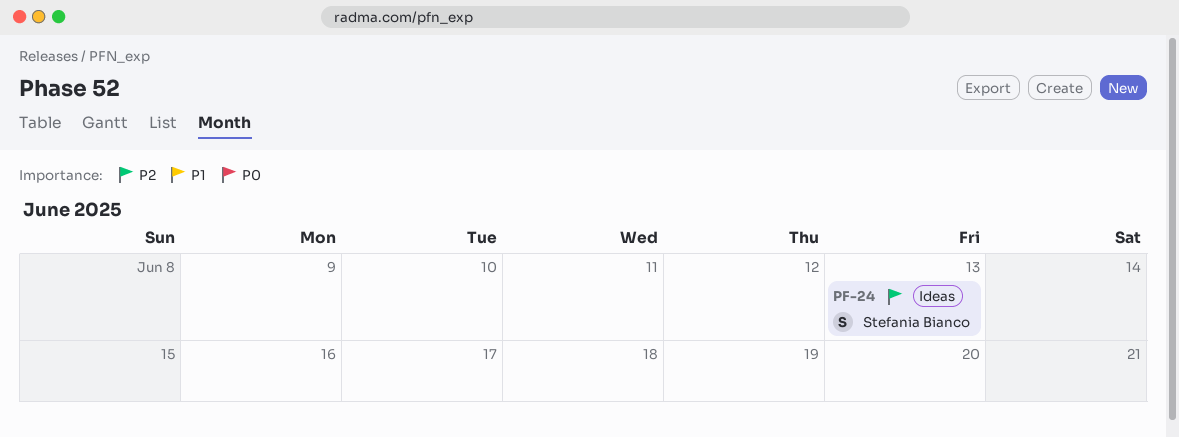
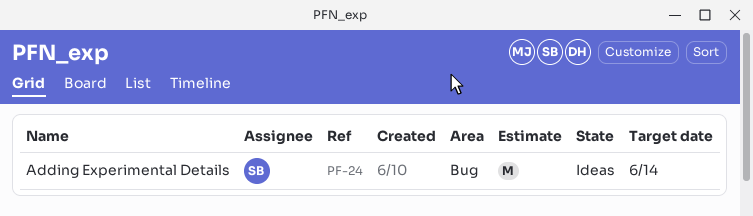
PF-24, estimate: S -> M
PF-24, due: Jun 13 -> Jun 14

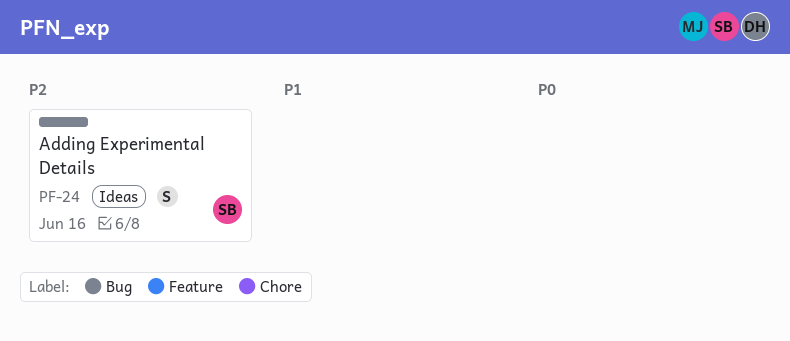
PF-24, estimate: M -> S
PF-24, due: Jun 14 -> Jun 16

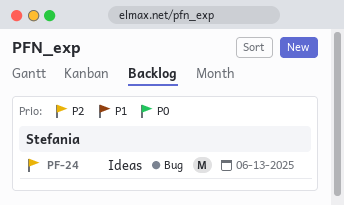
PF-24, estimate: S -> M
PF-24, due: Jun 16 -> Jun 13

